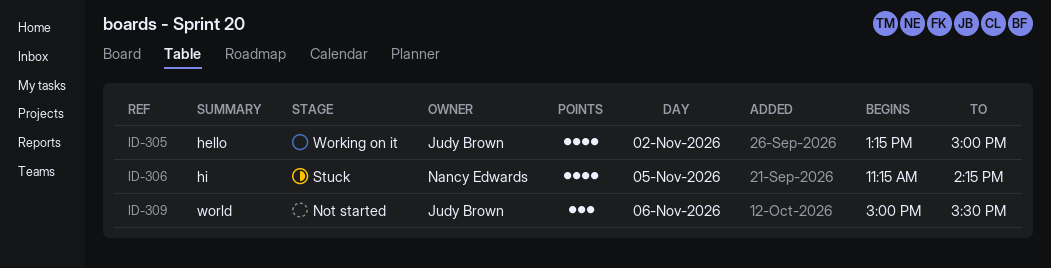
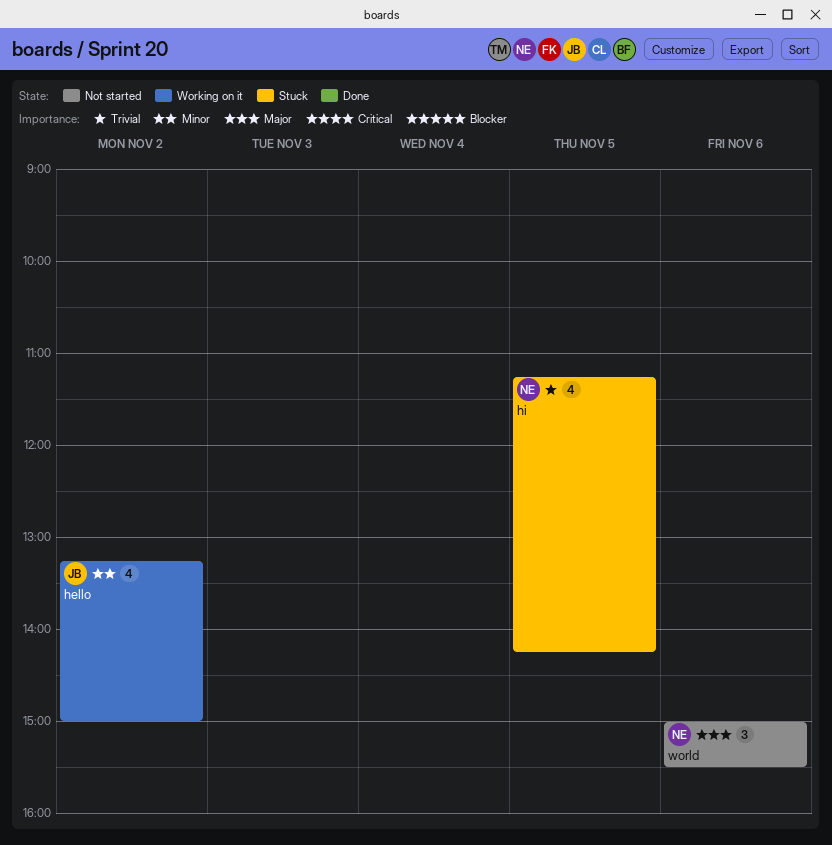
world, owner: Judy Brown -> Nancy Edwards

